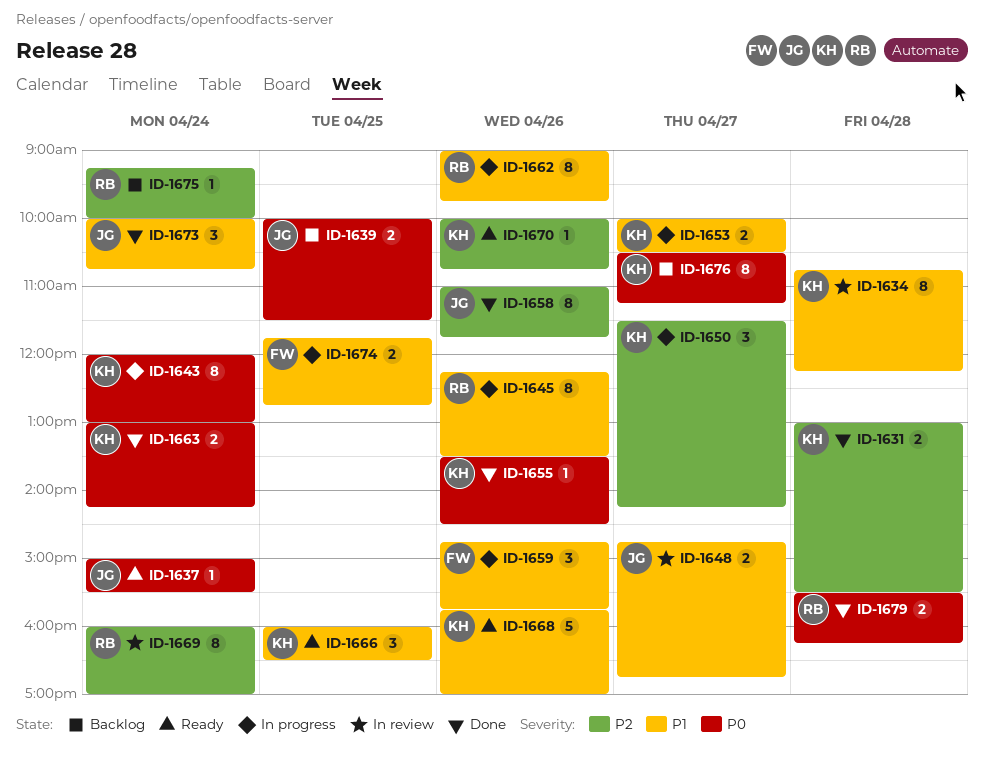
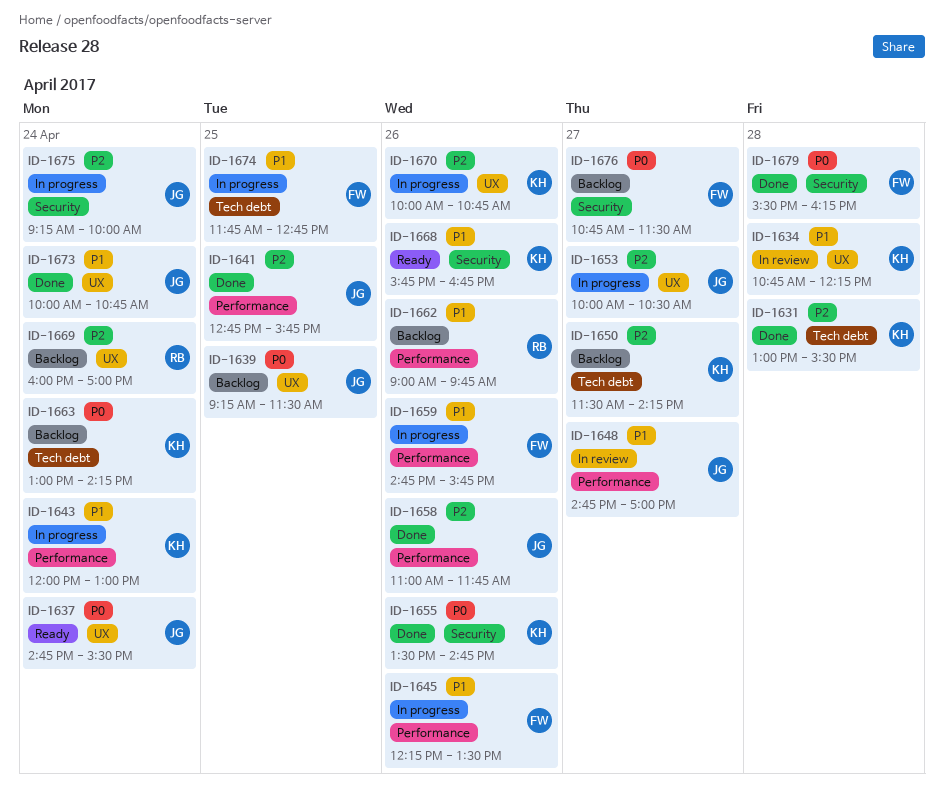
ID-1637, begins: 15:00 -> 14:45
ID-1639, begins: 10:00 -> 09:15
ID-1641: none -> present
ID-1643, priority: P0 -> P1
ID-1645, owner: RB -> FW
ID-1648, ends: 16:45 -> 17:00
ID-1650, status: In progress -> Backlog
ID-1653, owner: KH -> JG
ID-1653, priority: P1 -> P2
ID-1655, ends: 14:30 -> 14:45
ID-1662, status: In progress -> Backlog
ID-1663, status: Done -> Backlog
ID-1666: present -> none
ID-1668, ends: 17:00 -> 16:45
ID-1669, status: In review -> Backlog
ID-1670, status: Ready -> In progress
ID-1675, status: Backlog -> In progress
ID-1675, owner: RB -> JG
ID-1676, owner: KH -> FW
ID-1676, begins: 10:30 -> 10:45
ID-1676, ends: 11:15 -> 11:30
ID-1679, owner: RB -> FW

